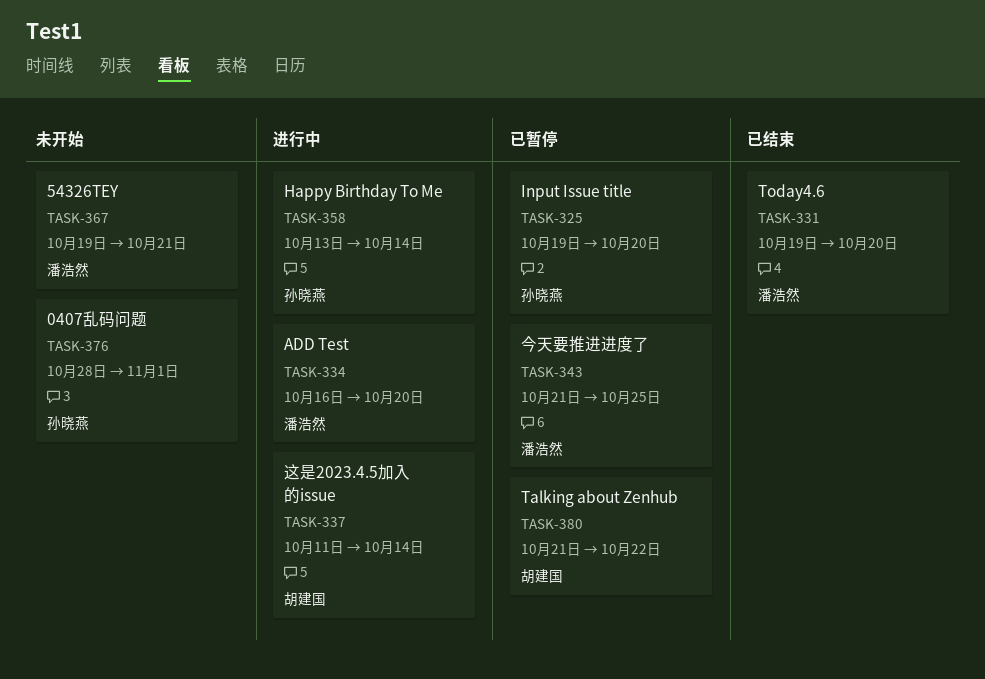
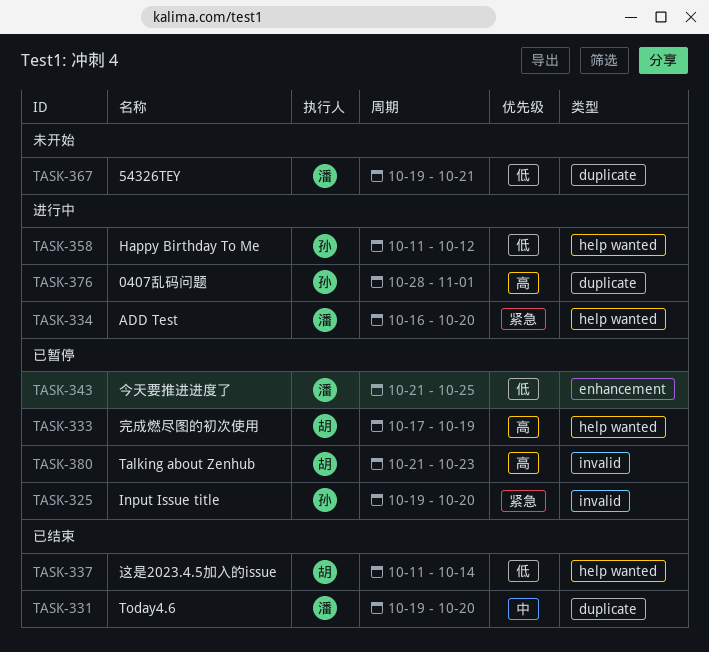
TASK-333: none -> present
TASK-337, status: 进行中 -> 已结束
TASK-358, start: Oct 13 -> Oct 11
TASK-358, due: Oct 14 -> Oct 12
TASK-376, status: 未开始 -> 进行中
TASK-380, due: Oct 22 -> Oct 23

